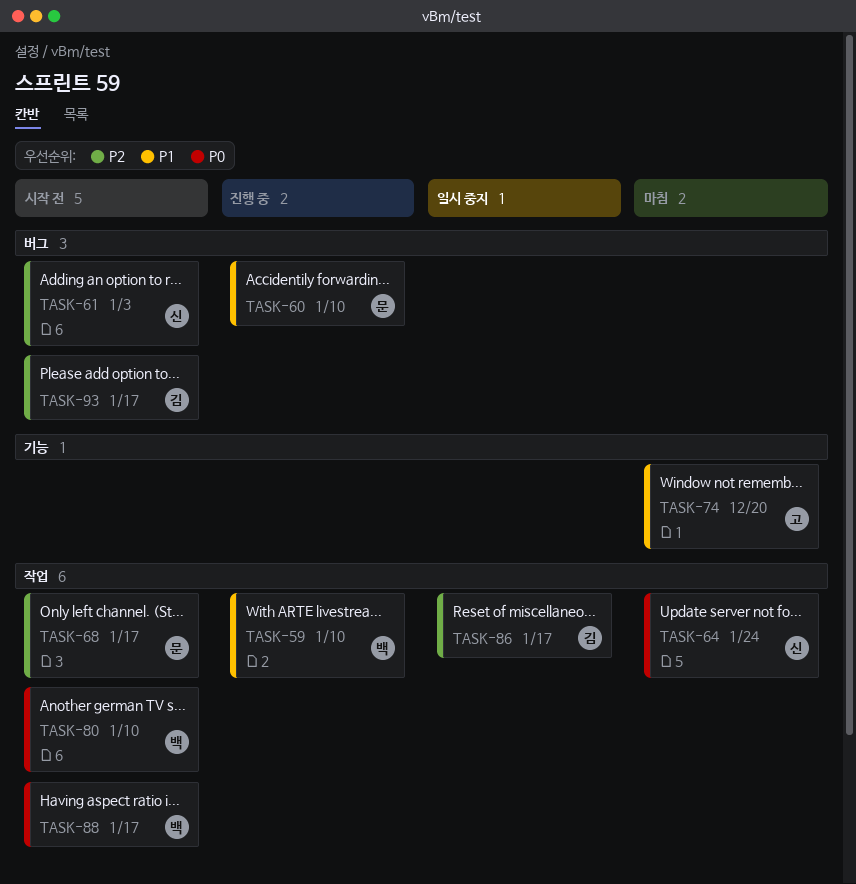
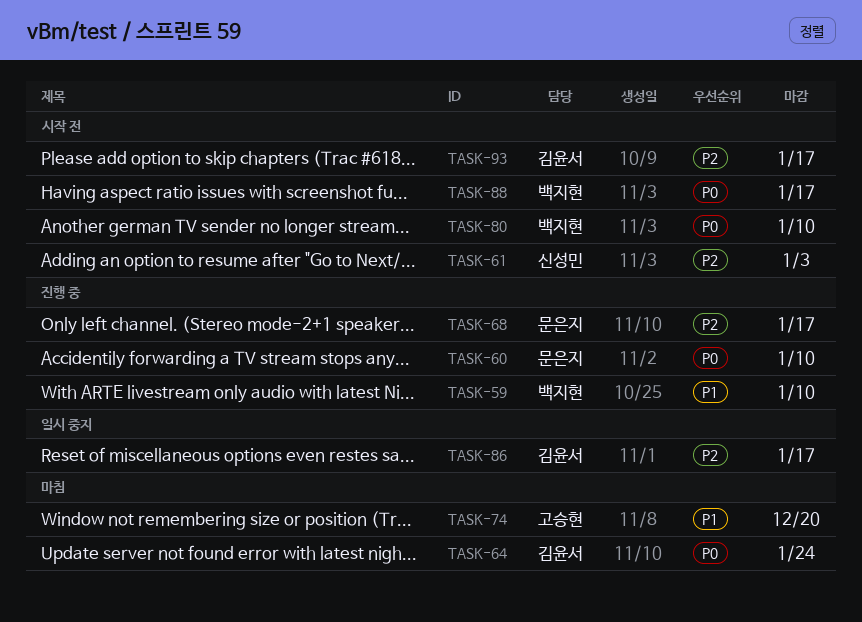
TASK-60, priority: P1 -> P0
TASK-64, owner: 신성민 -> 김윤서
TASK-68, status: 시작 전 -> 진행 중

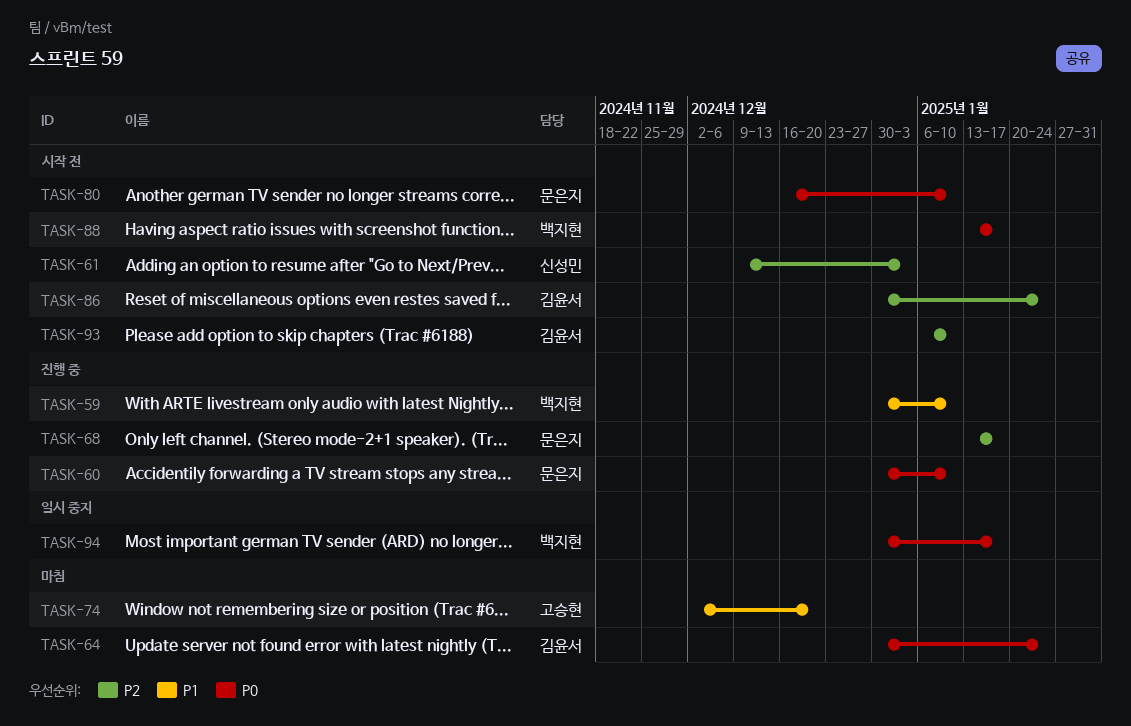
TASK-80, owner: 백지현 -> 문은지
TASK-86, status: 일시 중지 -> 시작 전
TASK-86, due: Jan 17 -> Jan 24
TASK-93, due: Jan 17 -> Jan 10
TASK-94: none -> present

